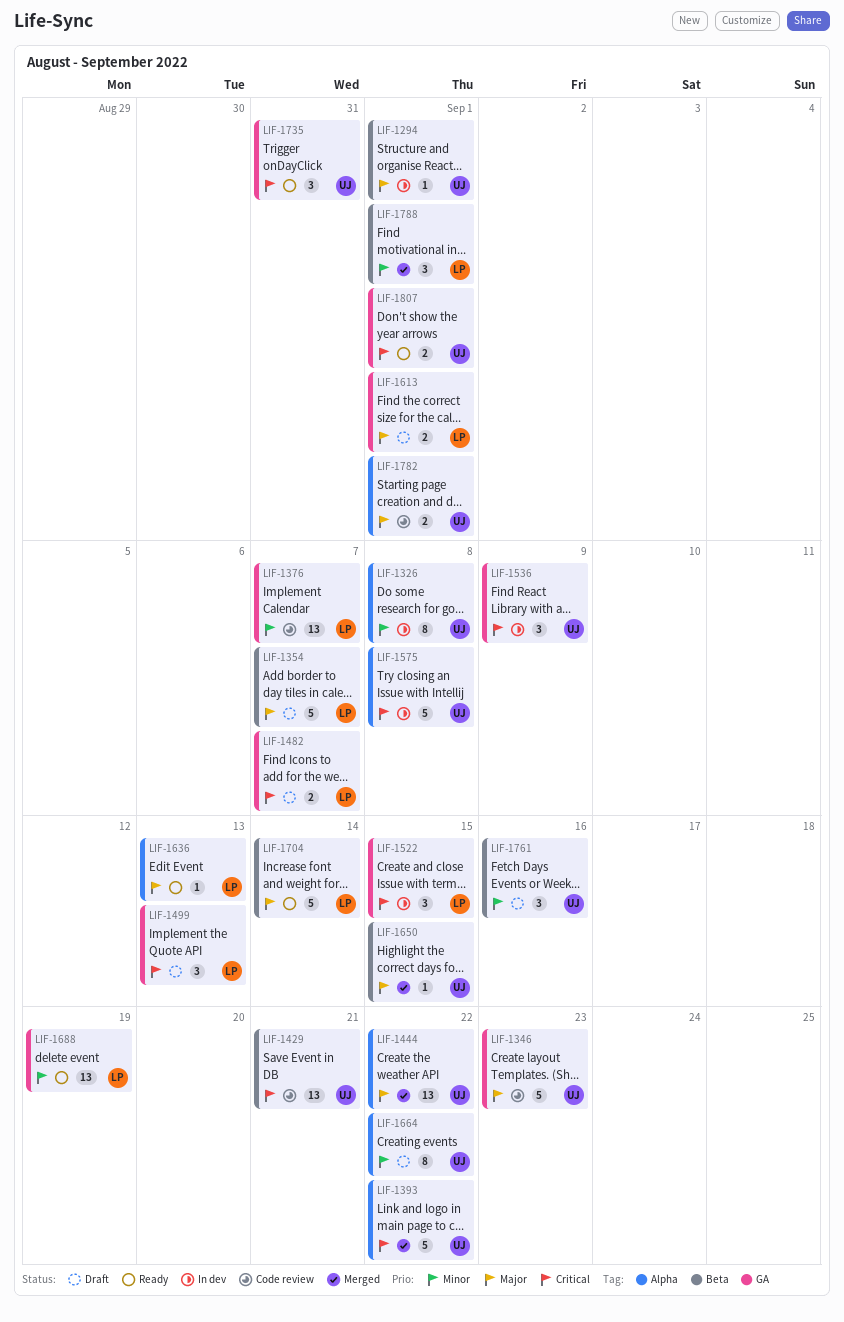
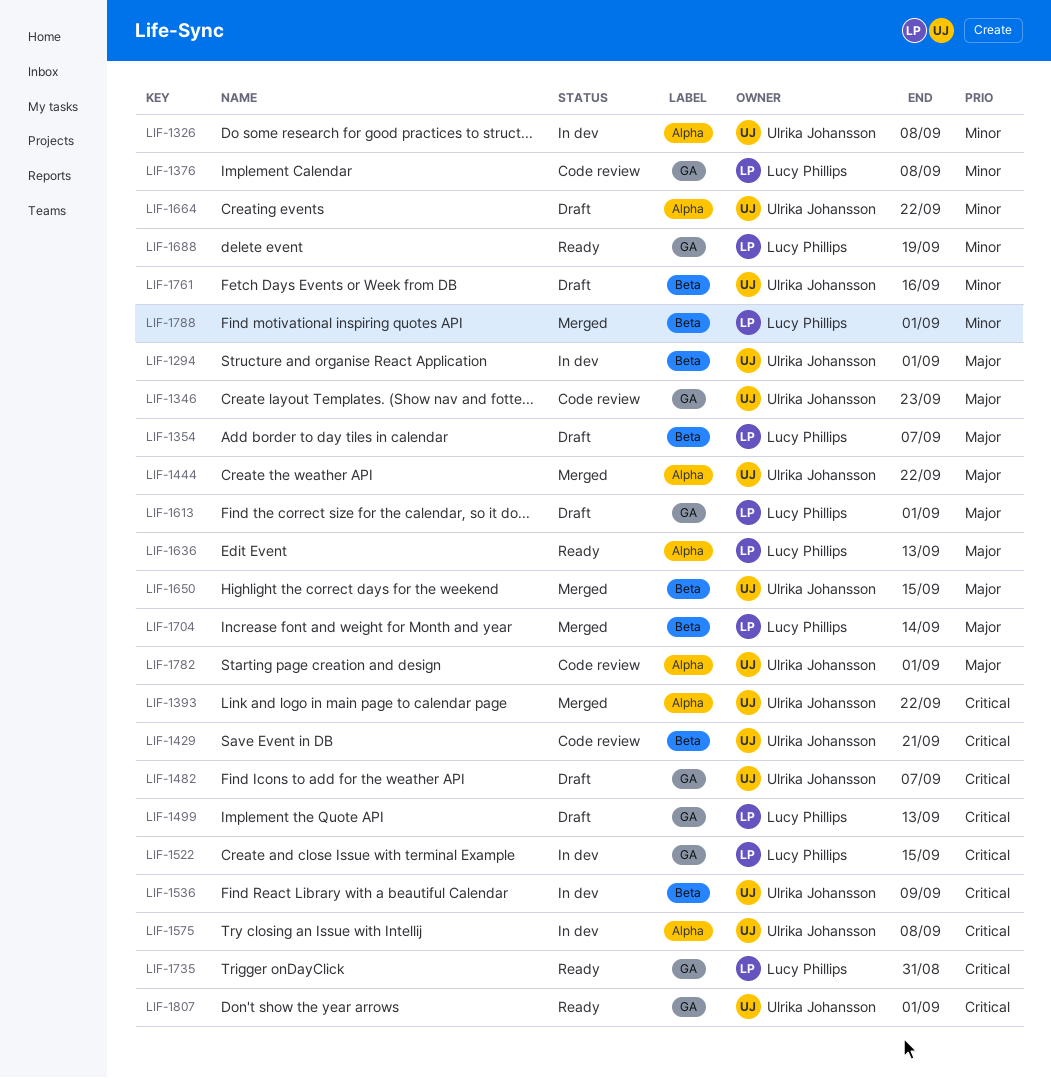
LIF-1376, due: Sep 7 -> Sep 8
LIF-1482, owner: Lucy Phillips -> Ulrika Johansson
LIF-1536, label: GA -> Beta
LIF-1704, status: Ready -> Merged
LIF-1735, owner: Ulrika Johansson -> Lucy Phillips

